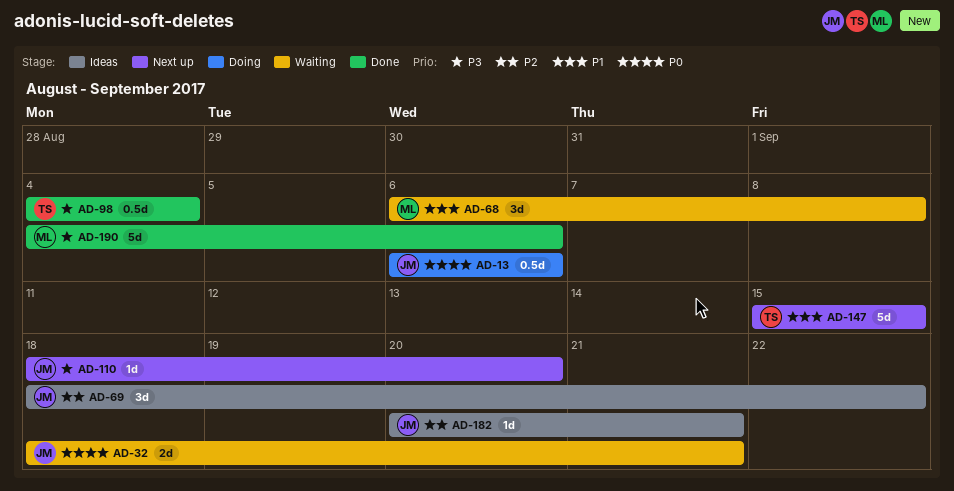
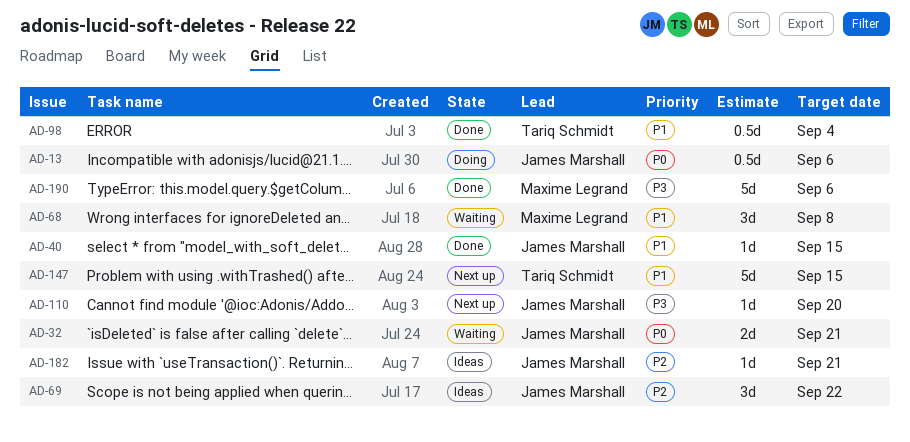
AD-40: none -> present
AD-98, priority: P3 -> P1

